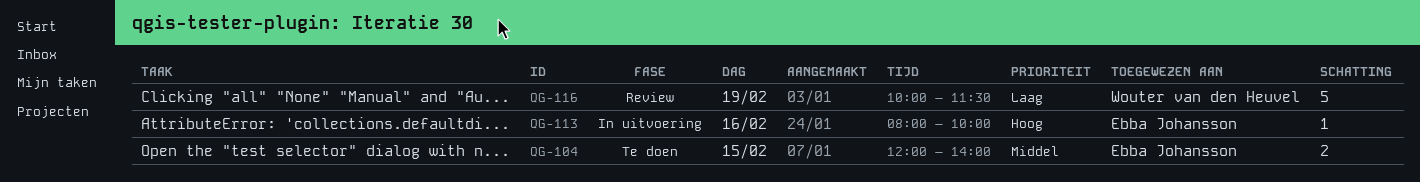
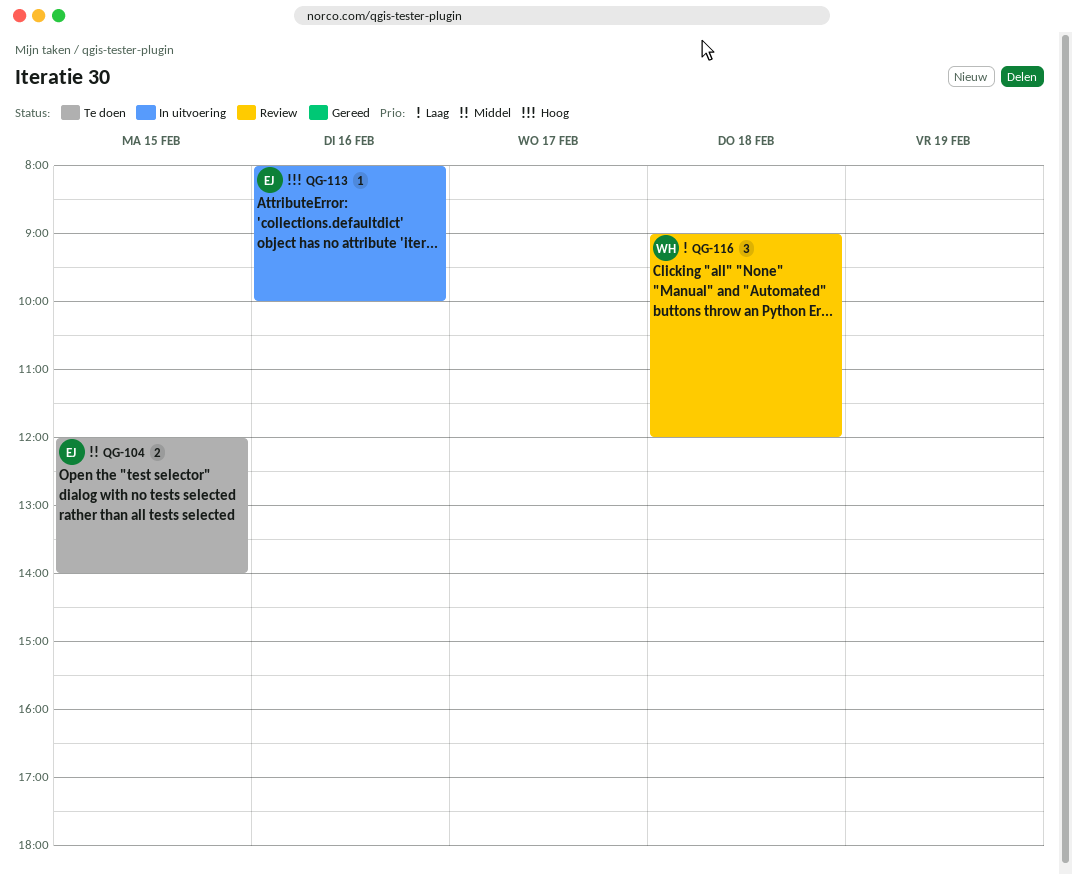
QG-116, estimate: 5 -> 3
QG-116, day: Feb 19 -> Feb 18
QG-116, begins: 10:00 -> 09:00
QG-116, ends: 11:30 -> 12:00

